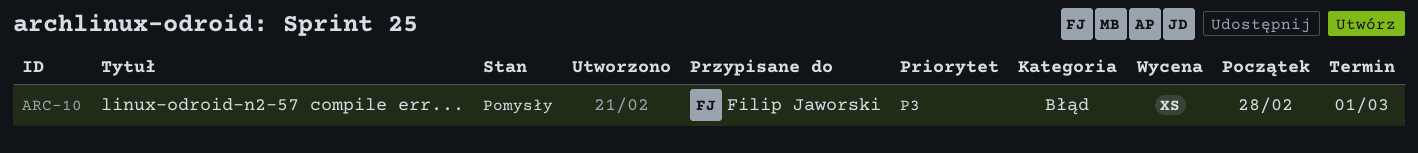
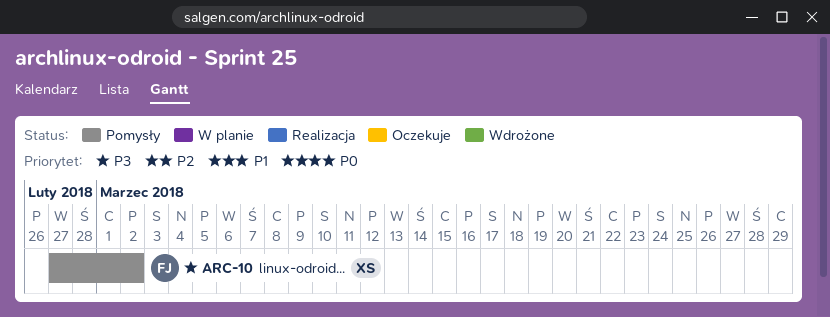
ARC-10, start: Feb 28 -> Feb 27
ARC-10, due: Mar 1 -> Mar 2

